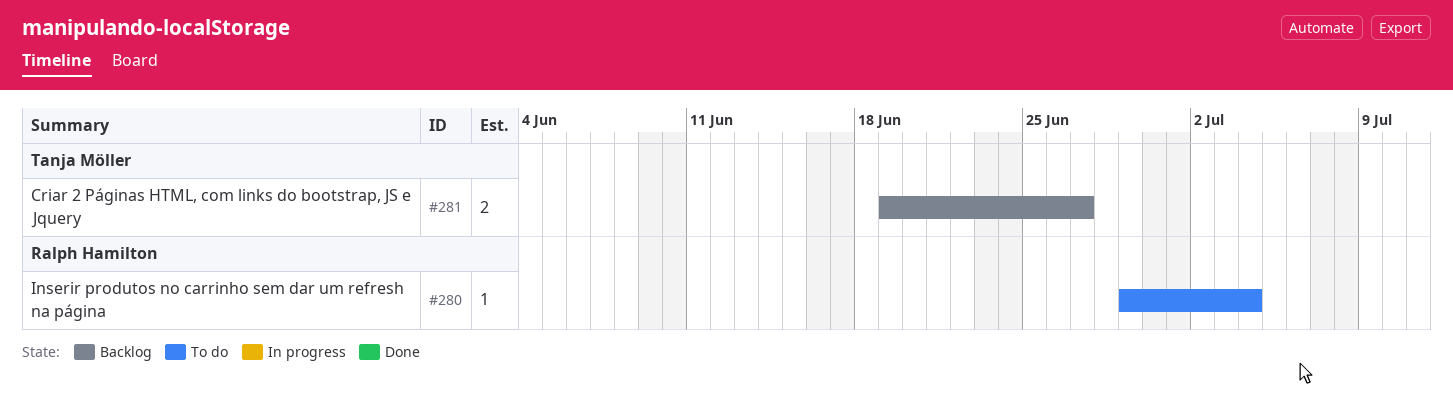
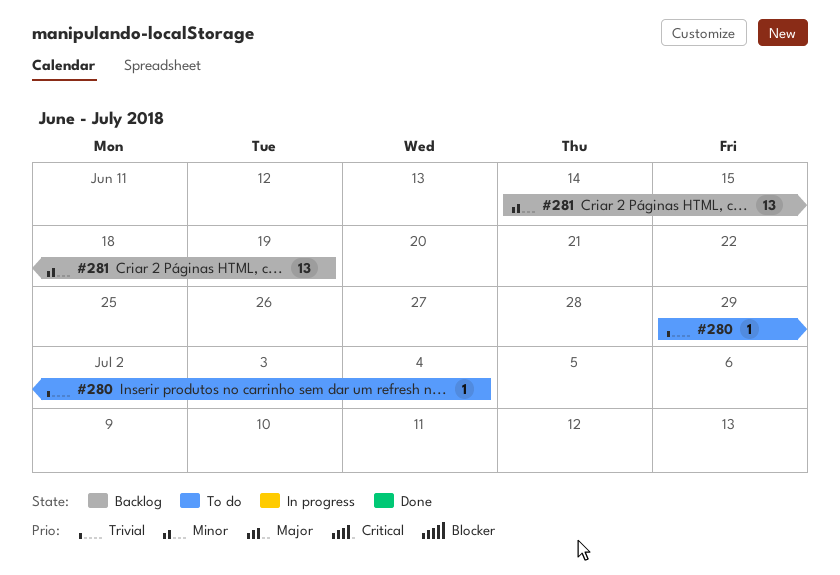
#281, estimate: 2 -> 13
#281, start: Jun 19 -> Jun 14
#281, due: Jun 27 -> Jun 19

